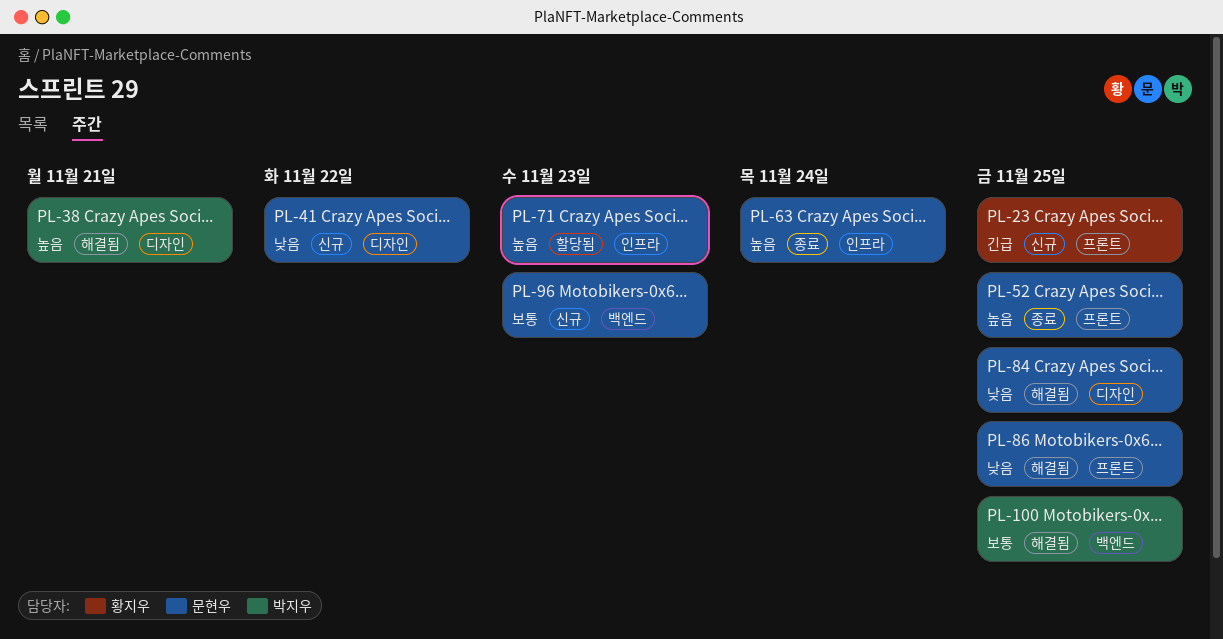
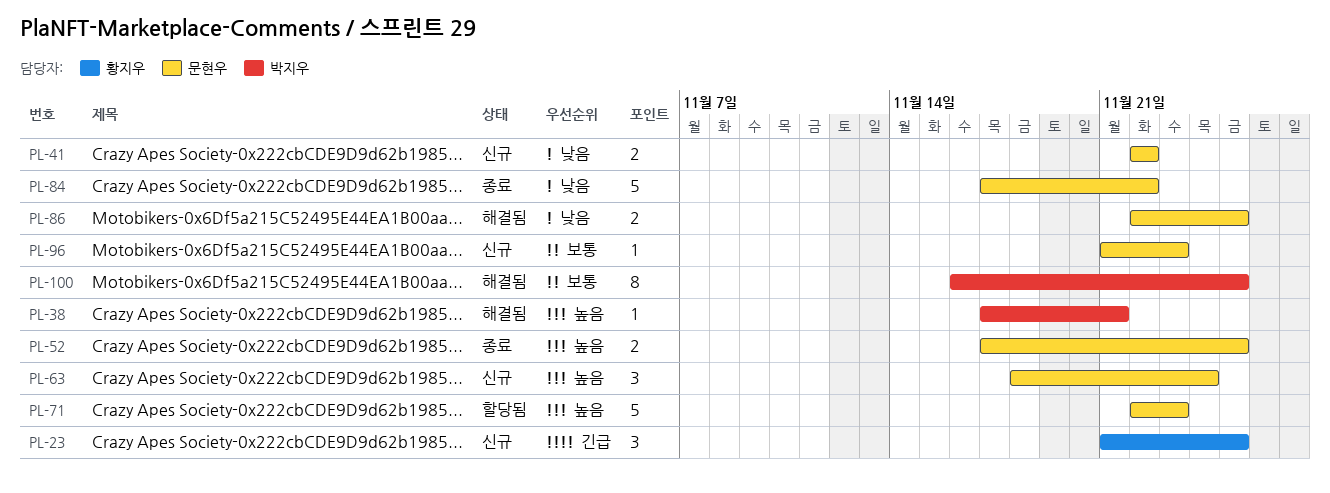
PL-63, status: 종료 -> 신규
PL-84, status: 해결됨 -> 종료
PL-84, due: Nov 25 -> Nov 22

